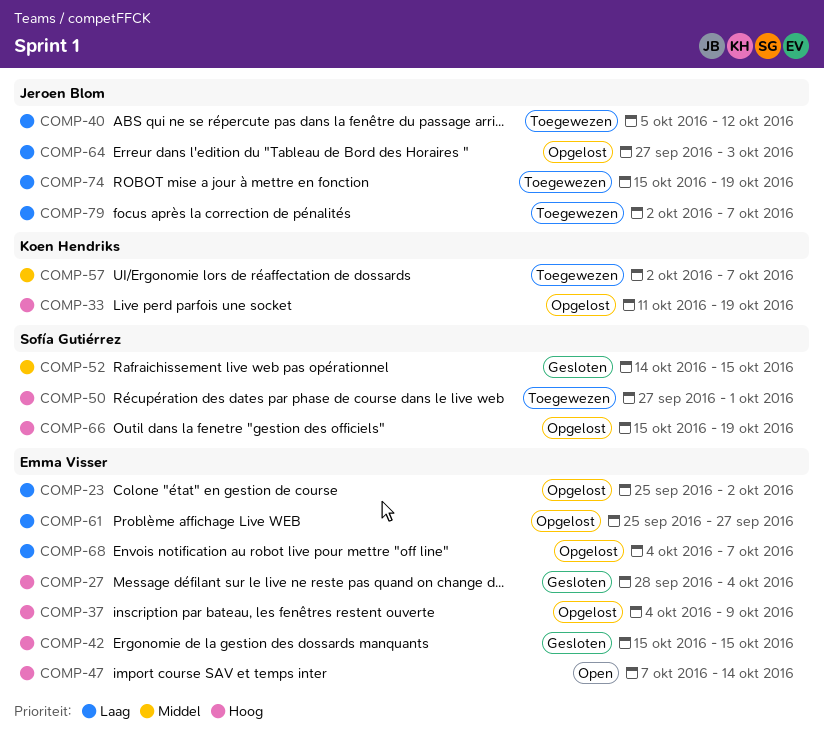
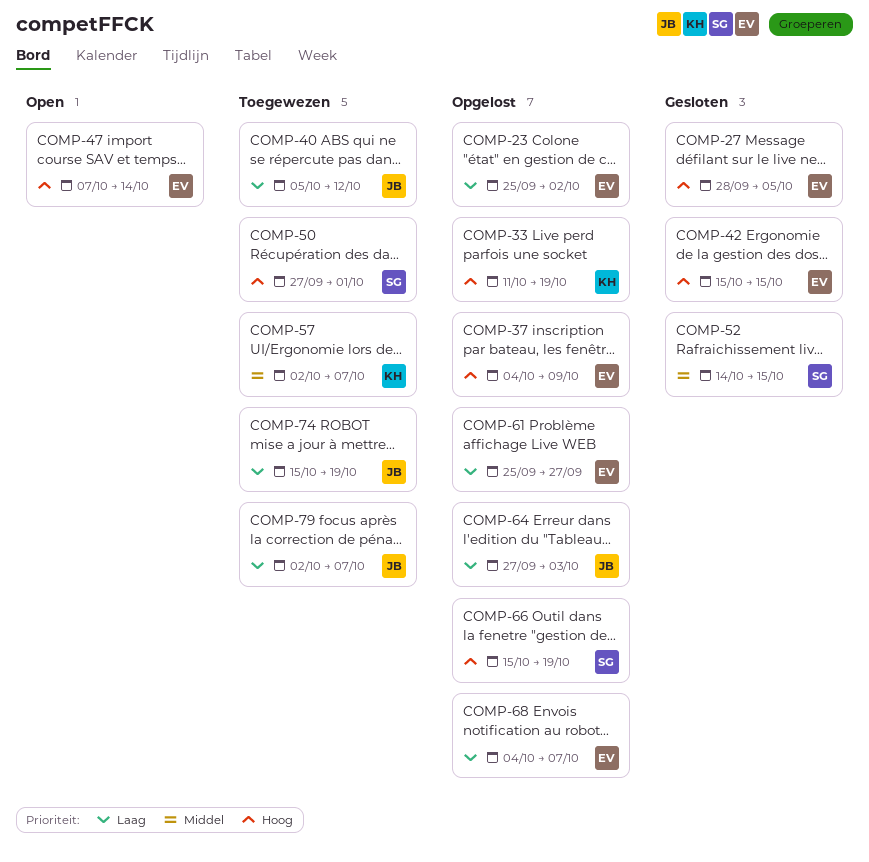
COMP-27, due: Oct 4 -> Oct 5

